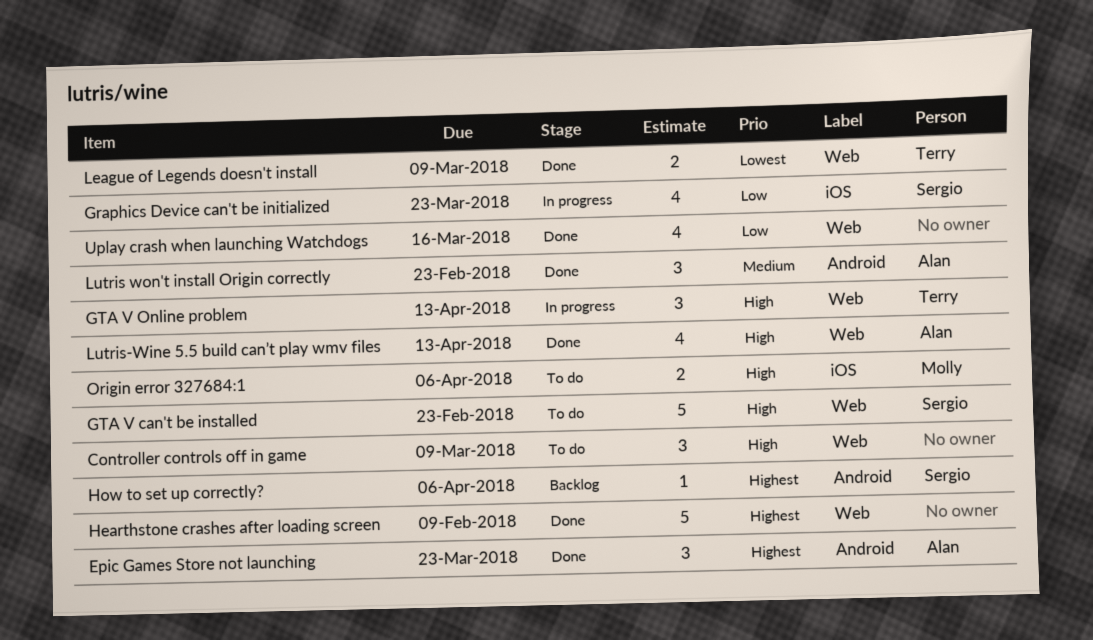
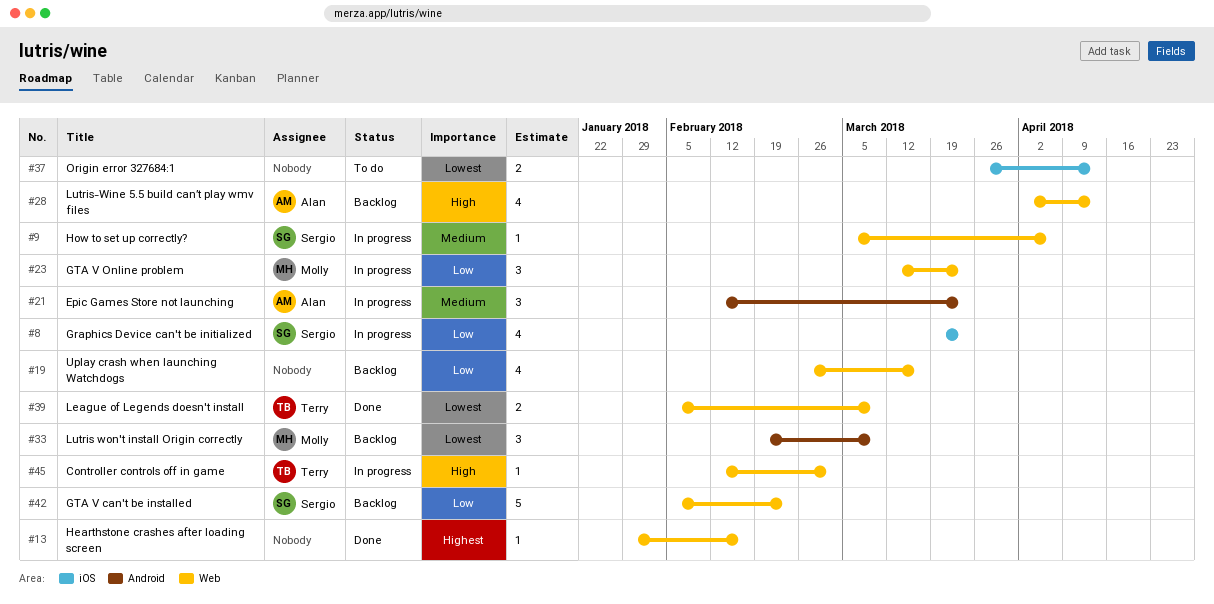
Controller controls off in game, status: To do -> In progress
Controller controls off in game, owner: none -> Terry
Controller controls off in game, estimate: 3 -> 1
Controller controls off in game, due: Mar 9 -> Mar 2
Epic Games Store not launching, status: Done -> In progress
Epic Games Store not launching, priority: Highest -> Medium
GTA V can't be installed, status: To do -> Backlog
GTA V can't be installed, priority: High -> Low
GTA V Online problem, owner: Terry -> Molly
GTA V Online problem, priority: High -> Low
GTA V Online problem, due: Apr 13 -> Mar 23
Hearthstone crashes after loading screen, estimate: 5 -> 1
Hearthstone crashes after loading screen, due: Feb 9 -> Feb 16
How to set up correctly?, status: Backlog -> In progress
How to set up correctly?, priority: Highest -> Medium
How to set up correctly?, label: Android -> Web
Lutris won't install Origin correctly, status: Done -> Backlog
Lutris won't install Origin correctly, owner: Alan -> Molly
Lutris won't install Origin correctly, priority: Medium -> Lowest
Lutris won't install Origin correctly, due: Feb 23 -> Mar 9
Lutris-Wine 5.5 build can’t play wmv files, status: Done -> Backlog
Origin error 327684:1, owner: Molly -> none
Origin error 327684:1, priority: High -> Lowest
Origin error 327684:1, due: Apr 6 -> Apr 13
Uplay crash when launching Watchdogs, status: Done -> Backlog

